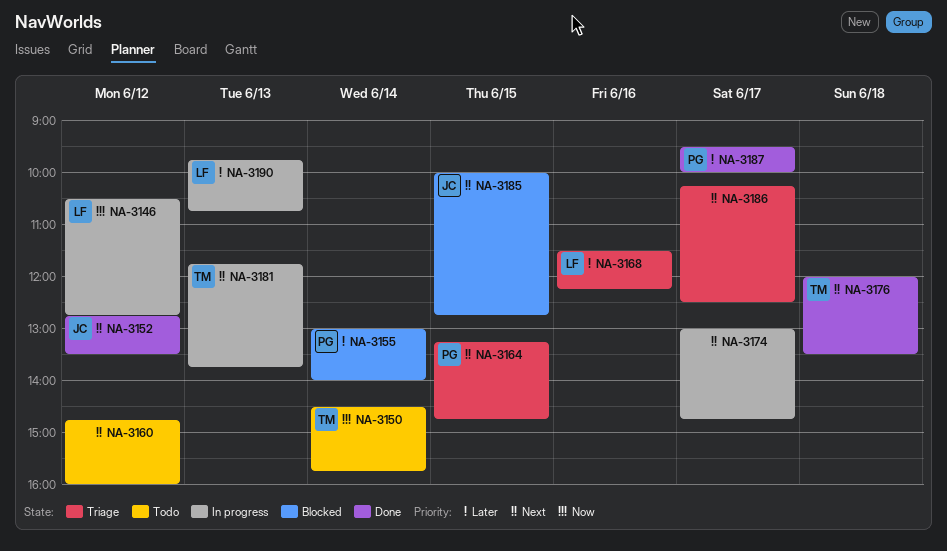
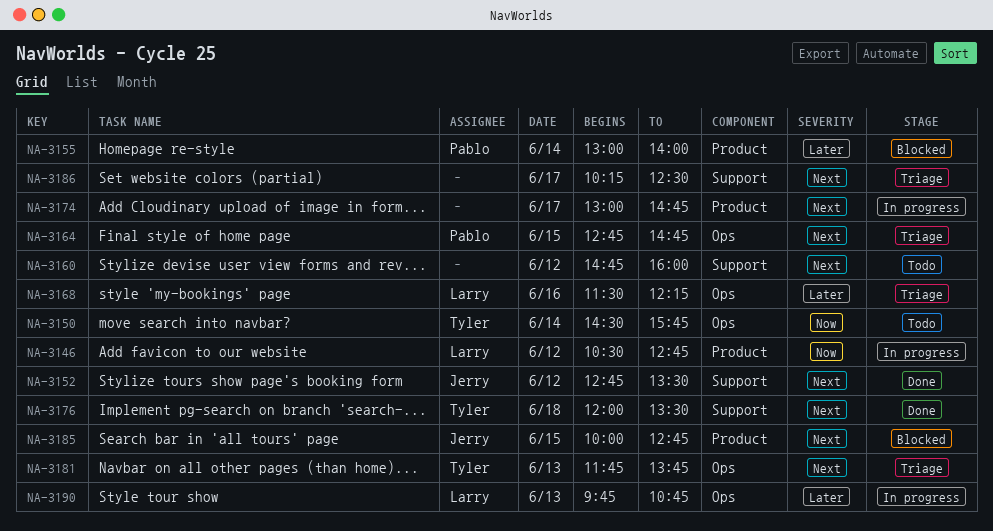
NA-3164, begins: 13:15 -> 12:45
NA-3181, status: In progress -> Triage
NA-3187: present -> none

